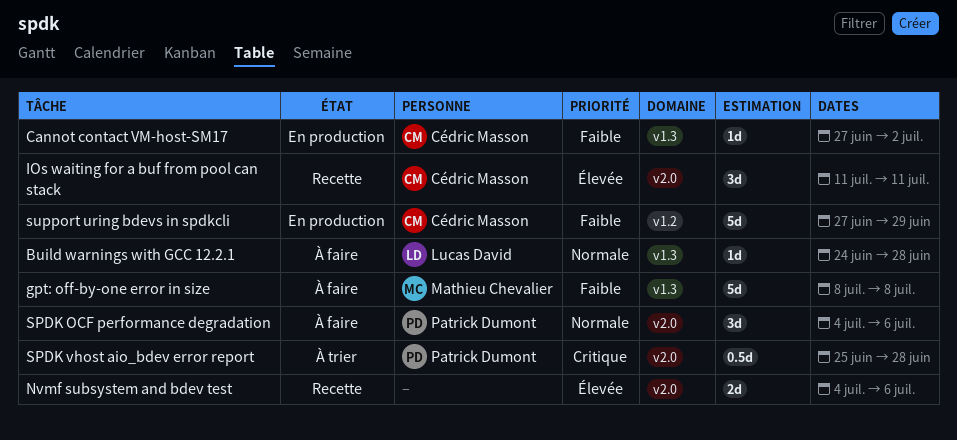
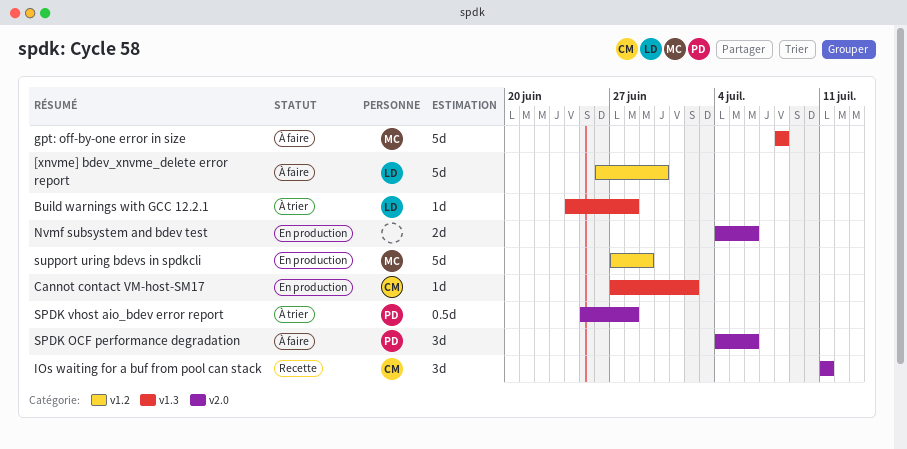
[xnvme] bdev_xnvme_delete error report: none -> present
Build warnings with GCC 12.2.1, status: À faire -> À trier
Nvmf subsystem and bdev test, status: Recette -> En production
support uring bdevs in spdkcli, owner: Cédric Masson -> Mathieu Chevalier

